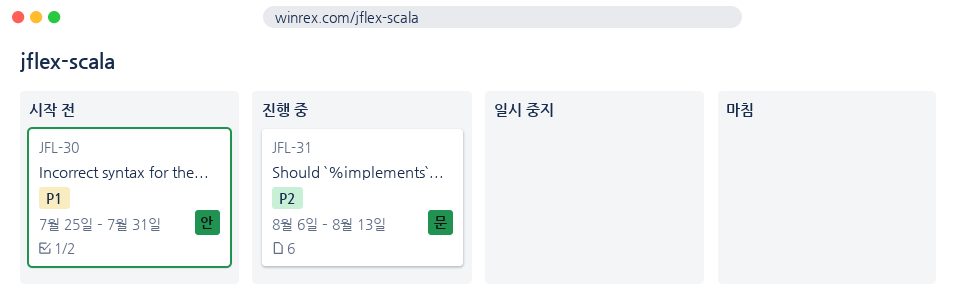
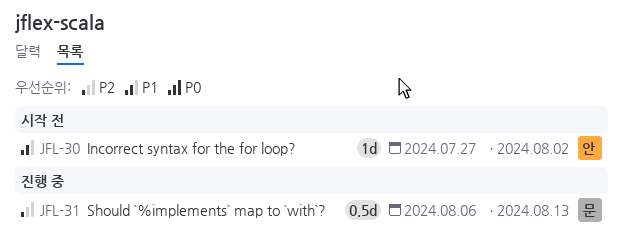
JFL-30, start: Jul 25 -> Jul 27
JFL-30, due: Jul 31 -> Aug 2

